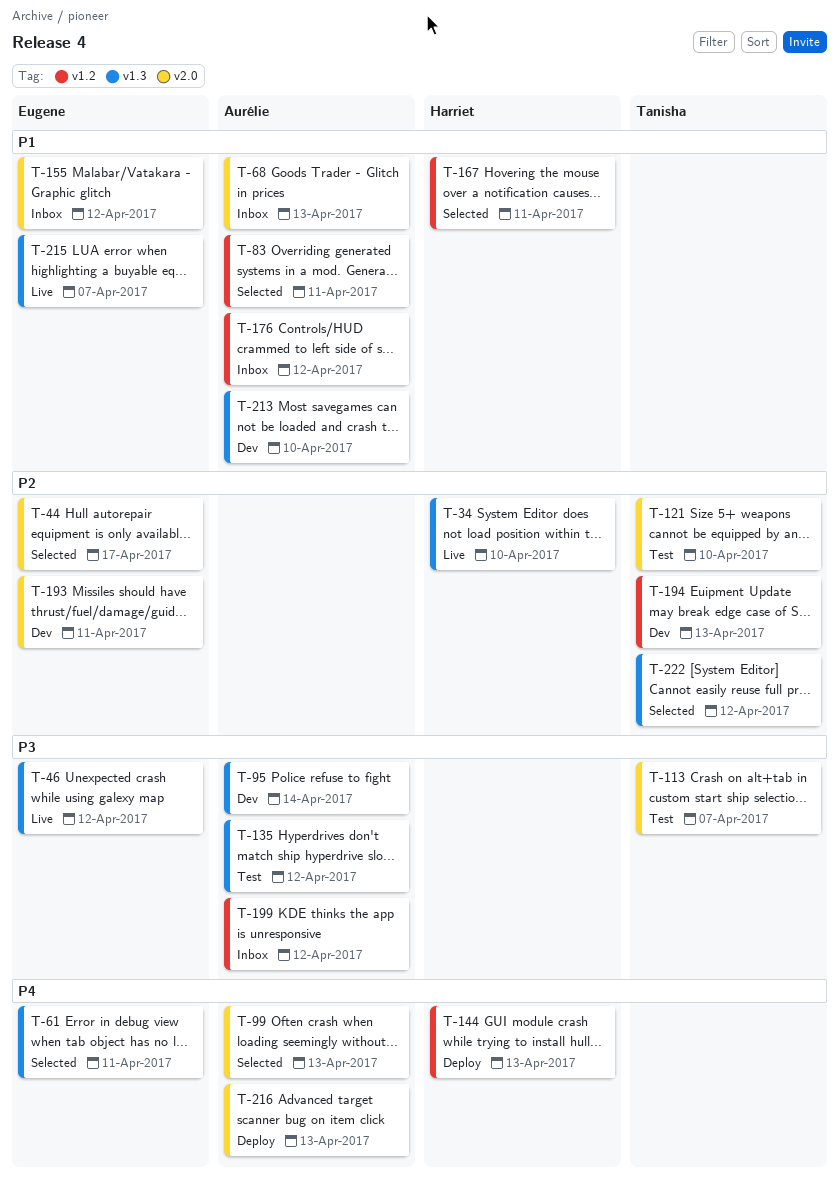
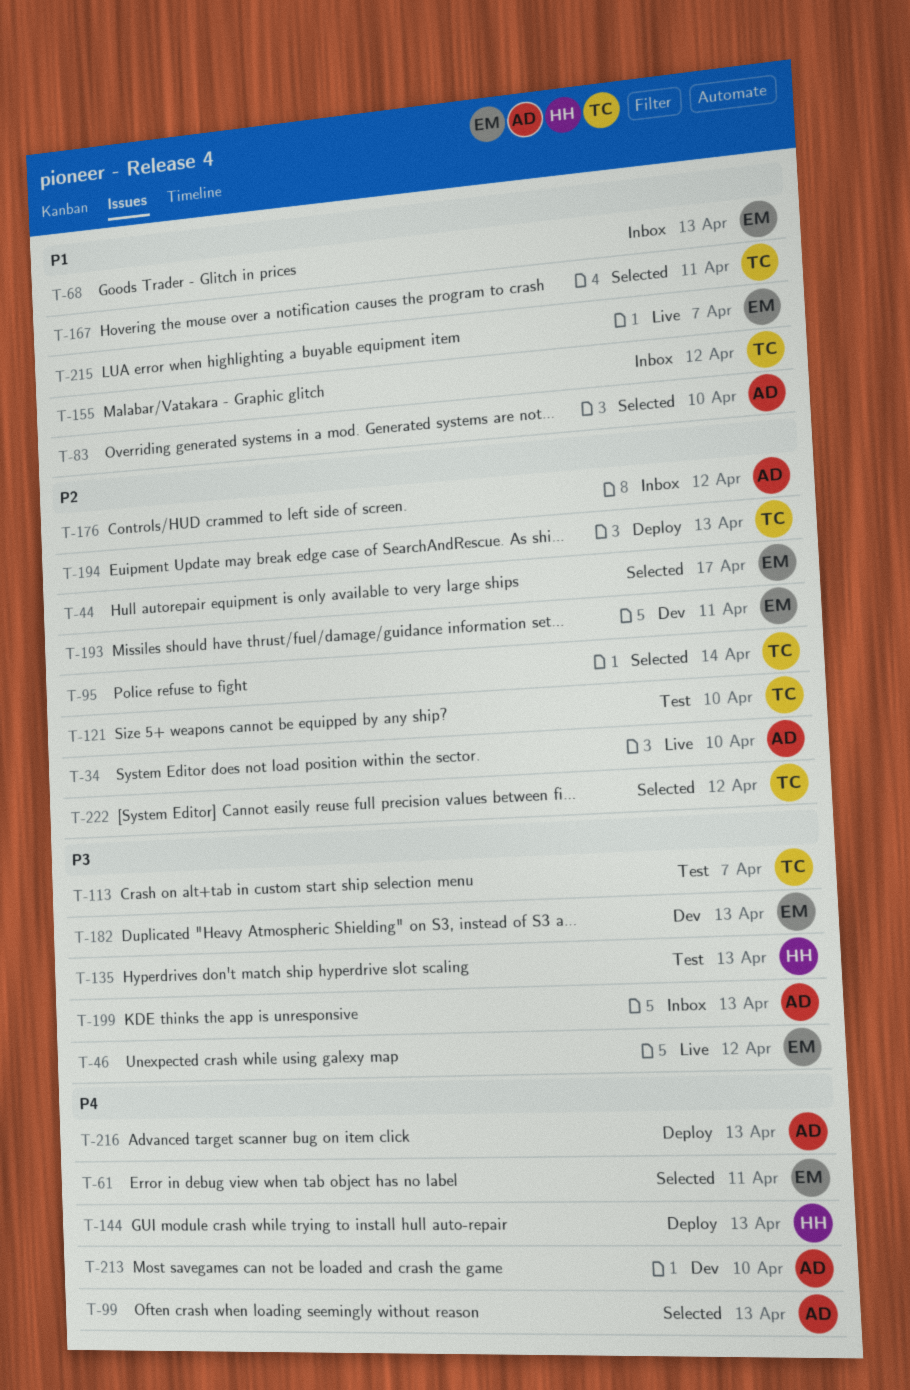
T-34, owner: Harriet -> Aurélie
T-68, owner: Aurélie -> Eugene
T-83, due: Apr 11 -> Apr 10
T-95, status: Dev -> Selected
T-95, owner: Aurélie -> Tanisha
T-95, priority: P3 -> P2
T-135, owner: Aurélie -> Harriet
T-135, due: Apr 12 -> Apr 13
T-155, owner: Eugene -> Tanisha
T-167, owner: Harriet -> Tanisha
T-176, priority: P1 -> P2
T-182: none -> present
T-194, status: Dev -> Deploy
T-199, due: Apr 12 -> Apr 13
T-213, priority: P1 -> P4

